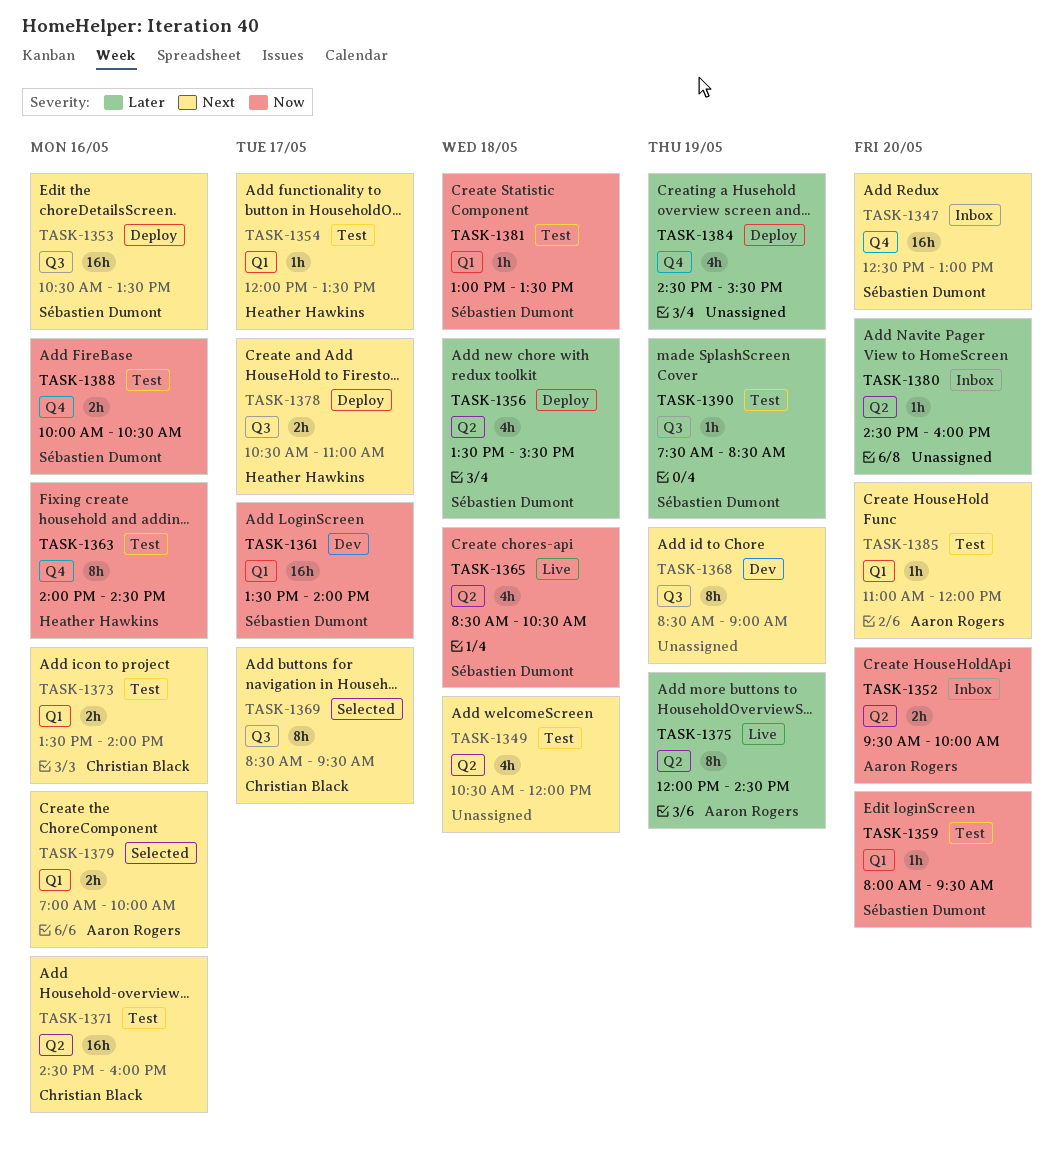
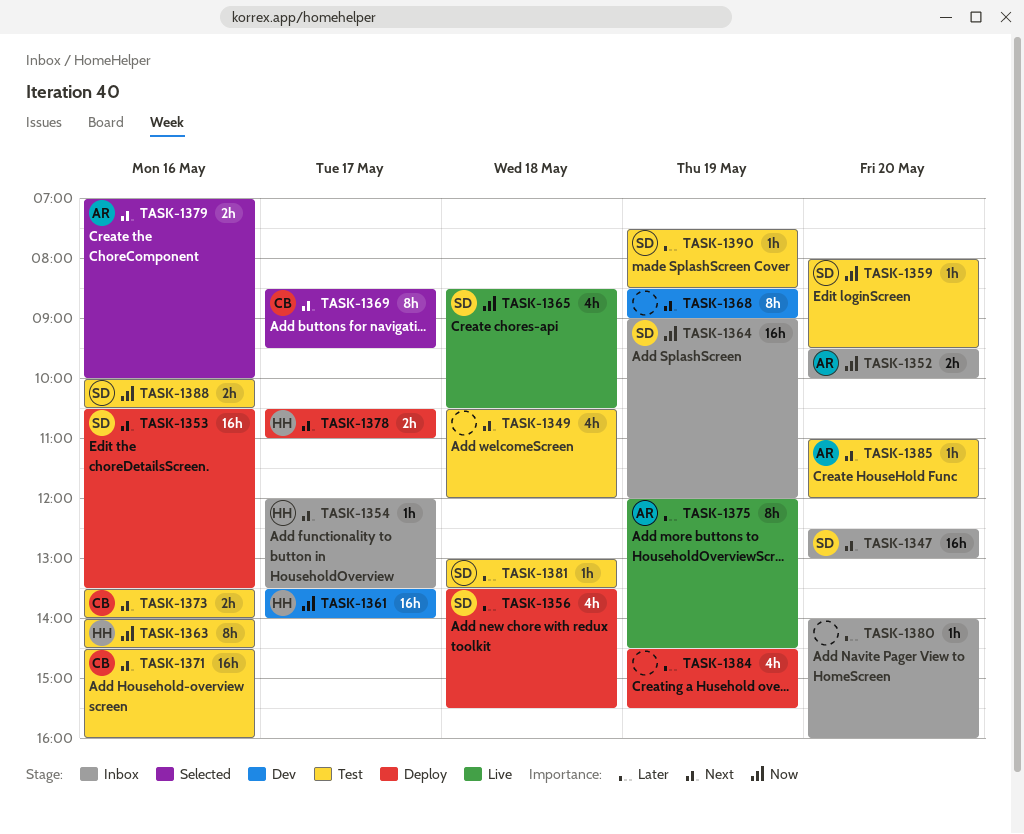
TASK-1354, status: Test -> Inbox
TASK-1361, owner: Sébastien Dumont -> Heather Hawkins
TASK-1364: none -> present
TASK-1380, begins: 14:30 -> 14:00
TASK-1381, priority: Now -> Later

